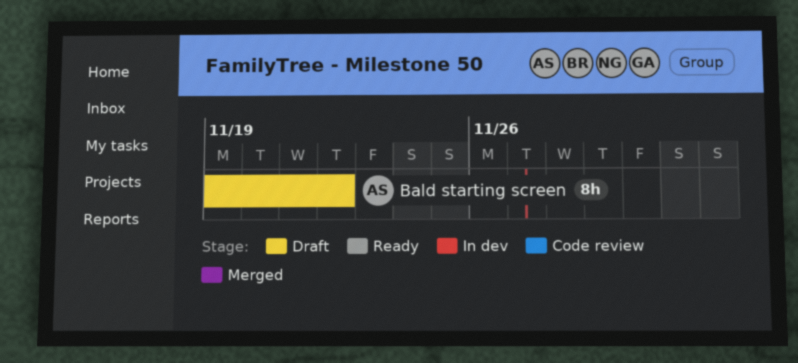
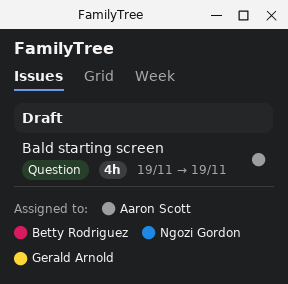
Bald starting screen, estimate: 8h -> 4h
Bald starting screen, due: Nov 22 -> Nov 19

